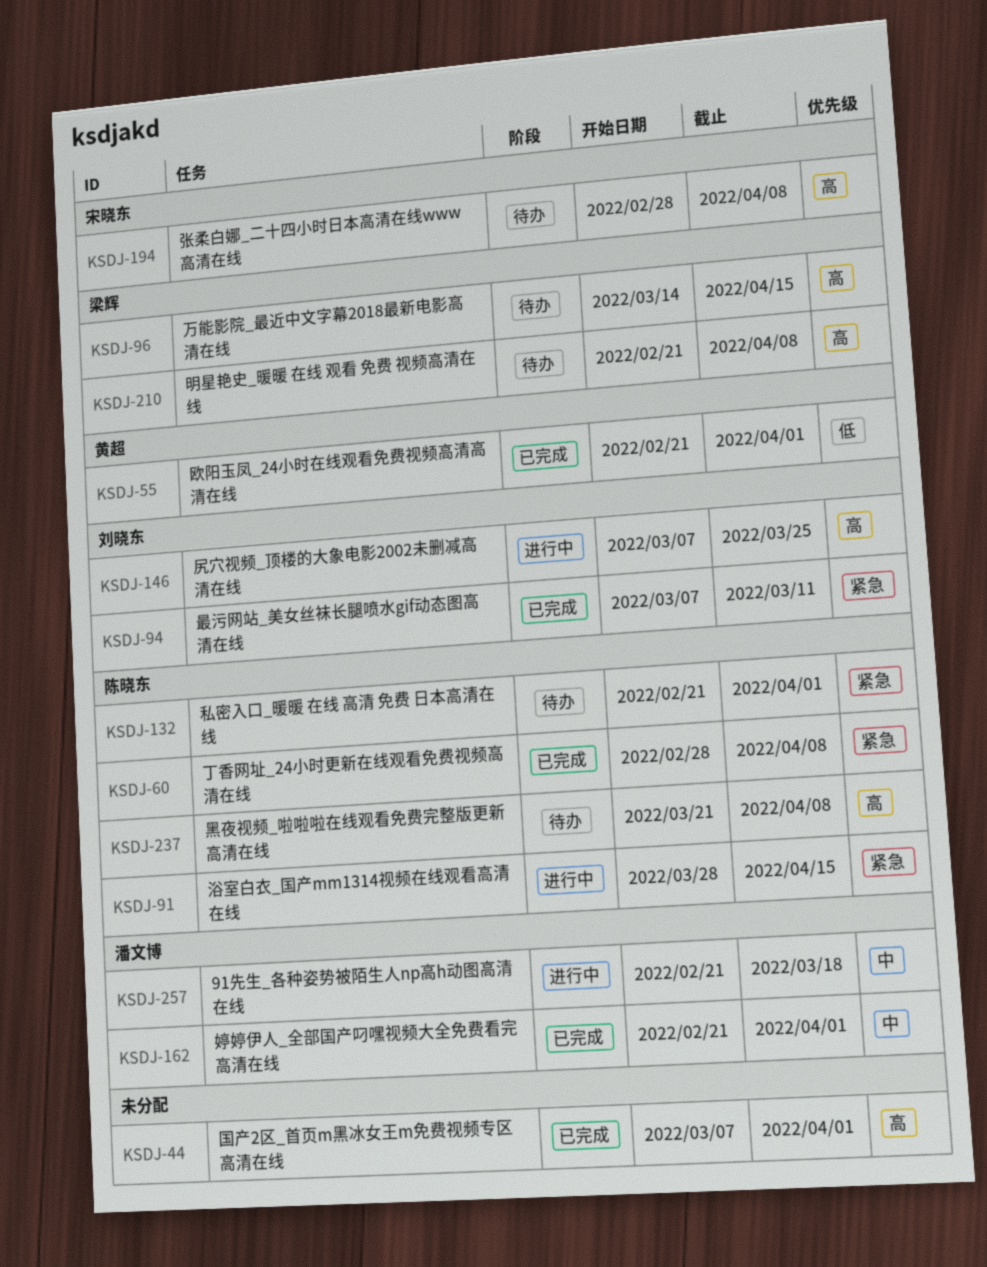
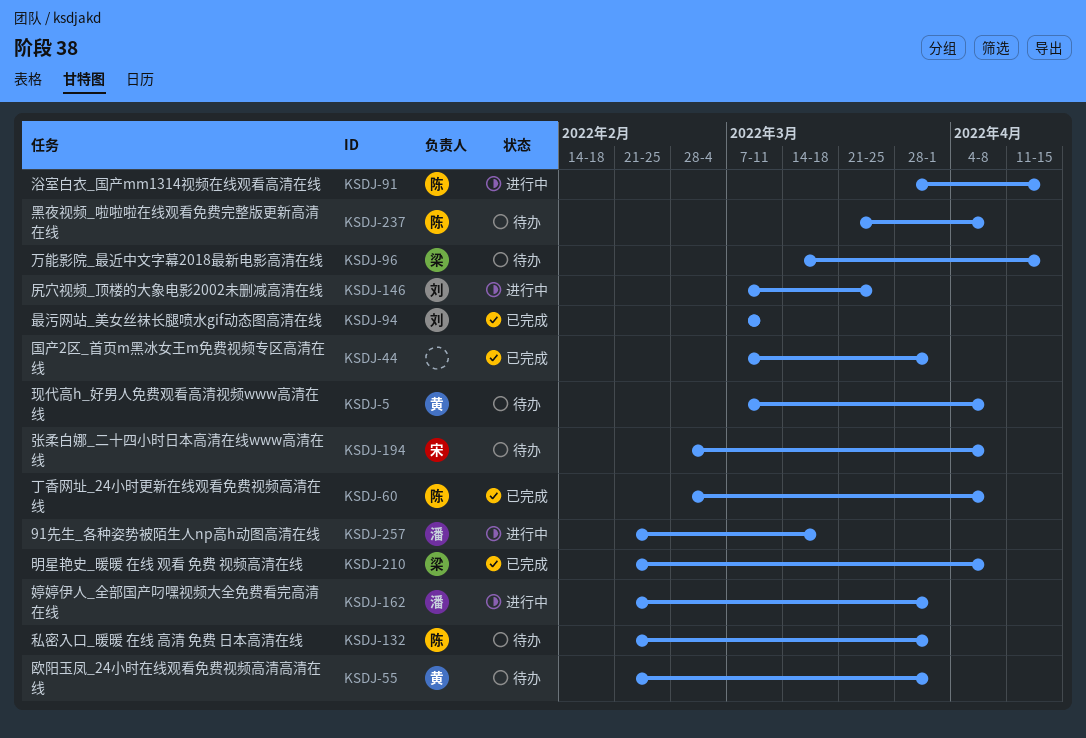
KSDJ-5: none -> present
KSDJ-55, status: 已完成 -> 待办
KSDJ-162, status: 已完成 -> 进行中
KSDJ-210, status: 待办 -> 已完成

